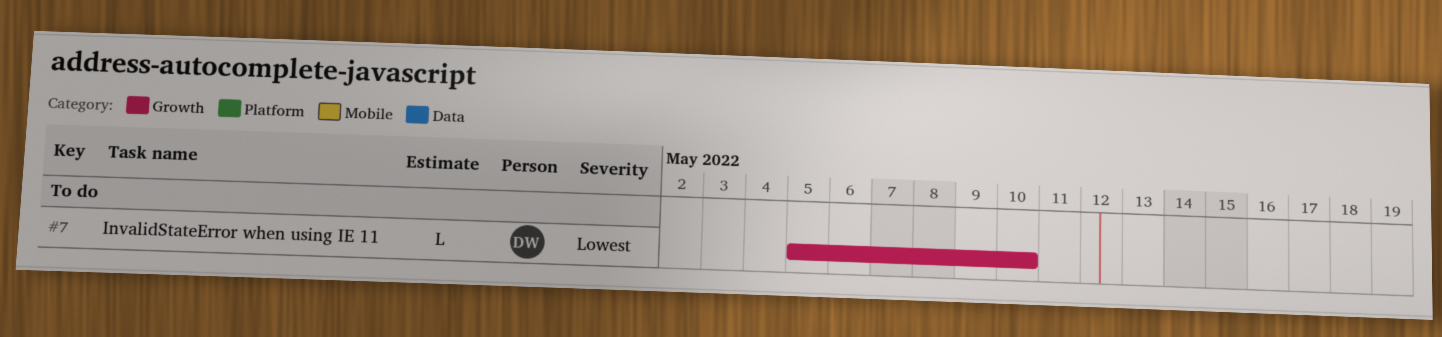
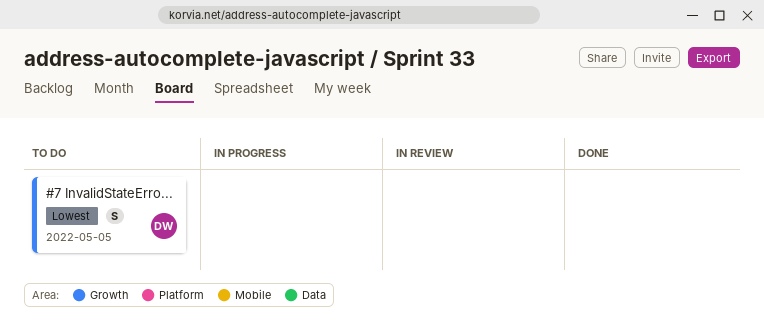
#7, estimate: L -> S
#7, due: May 10 -> May 5

